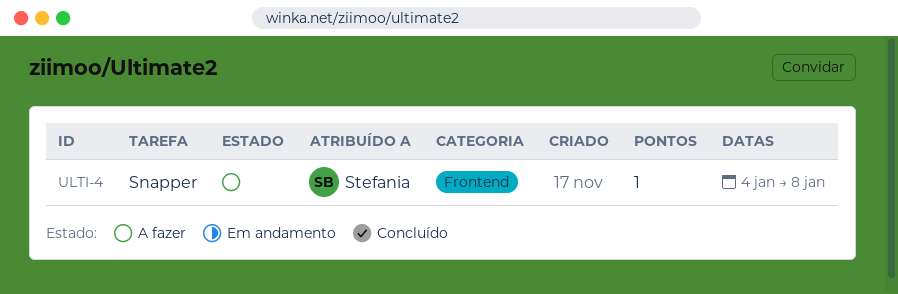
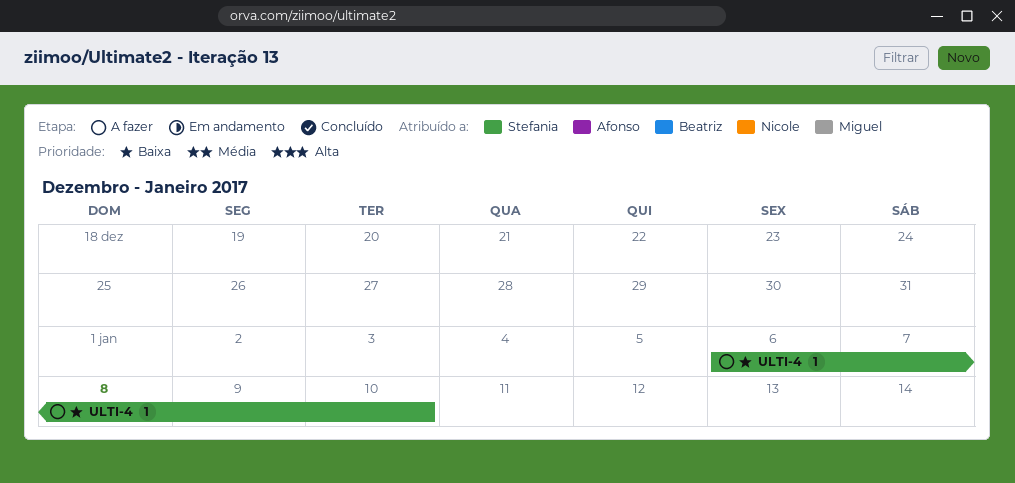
ULTI-4, start: Jan 4 -> Jan 6
ULTI-4, due: Jan 8 -> Jan 10

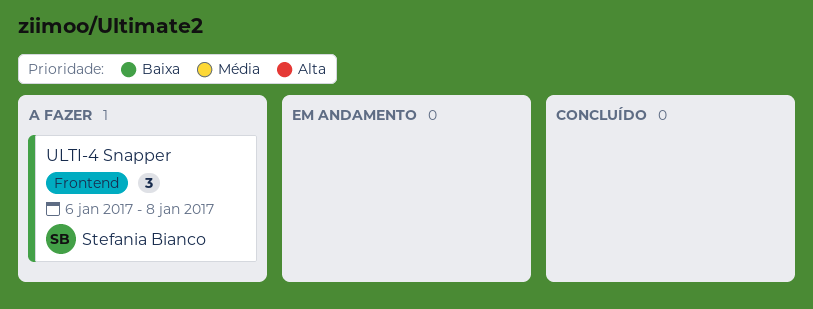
ULTI-4, estimate: 1 -> 3
ULTI-4, due: Jan 10 -> Jan 8

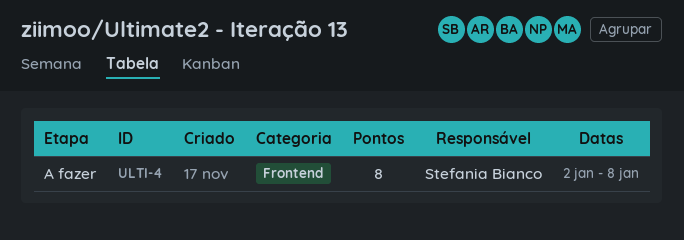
ULTI-4, estimate: 3 -> 8
ULTI-4, start: Jan 6 -> Jan 2

